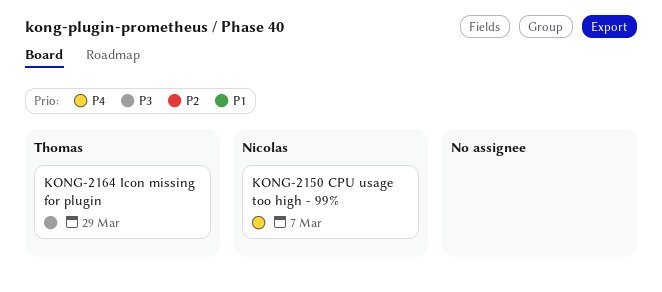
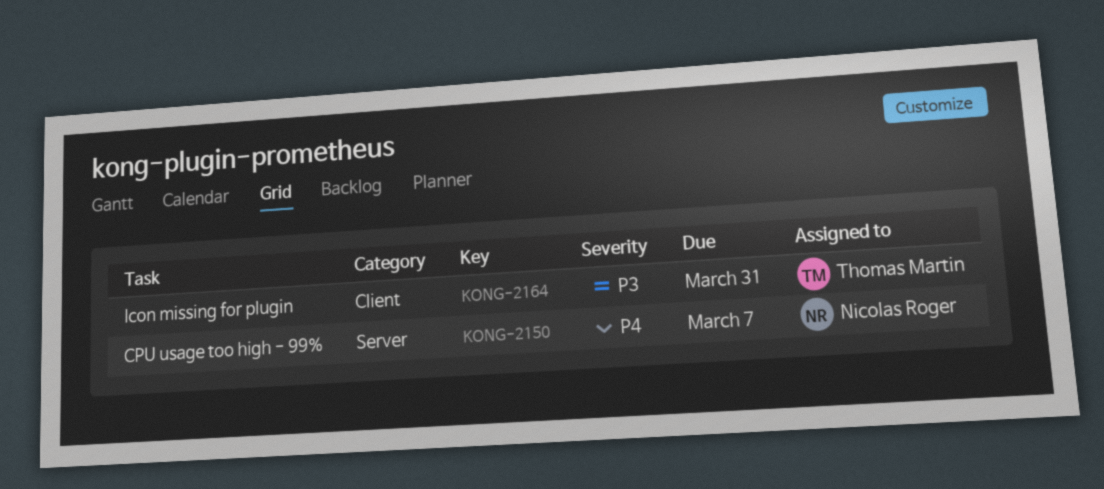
KONG-2164, due: Mar 29 -> Mar 31

